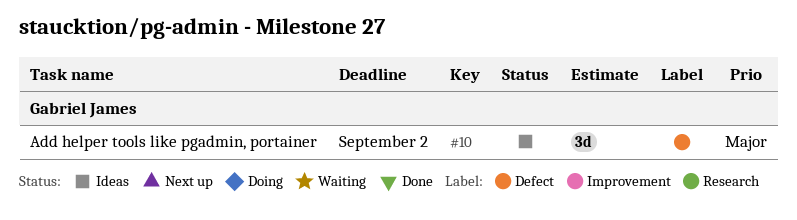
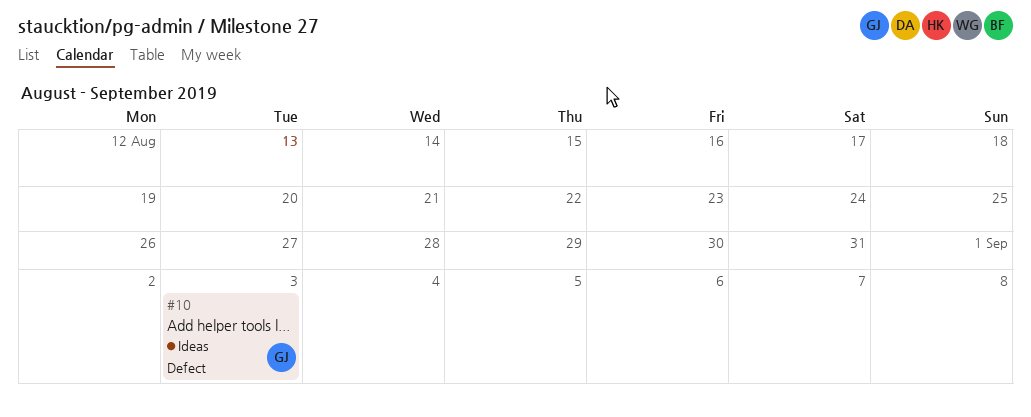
#10, due: Sep 2 -> Sep 3

